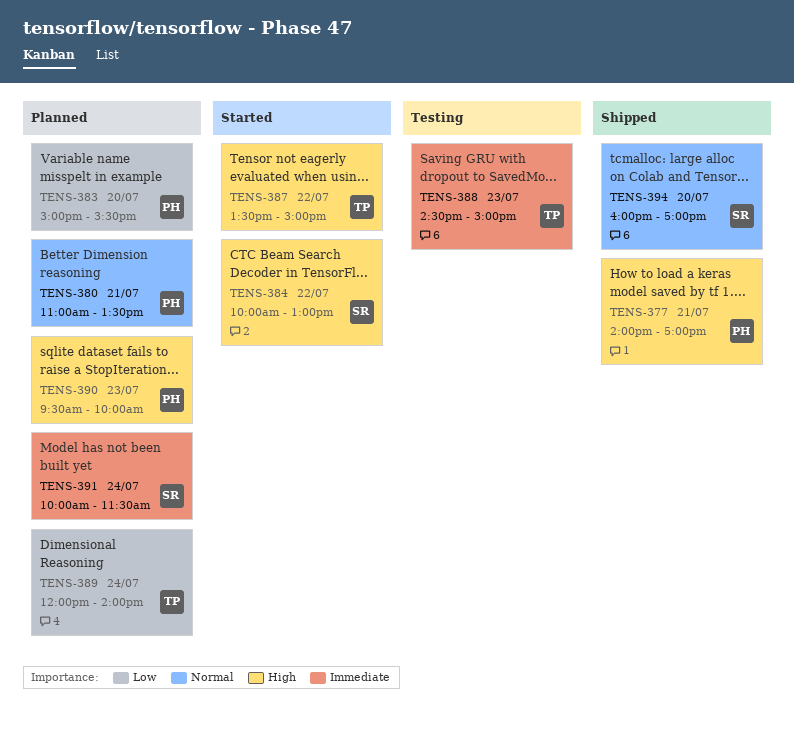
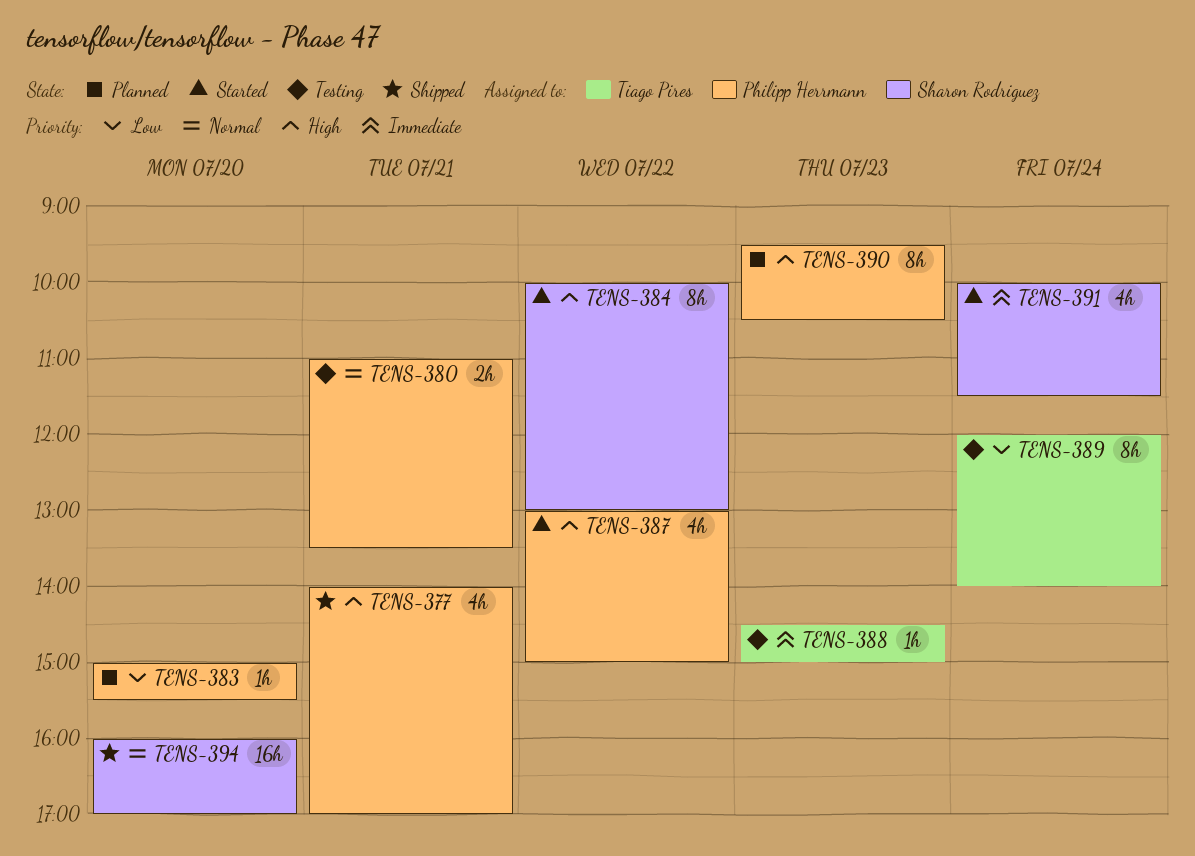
TENS-380, status: Planned -> Testing
TENS-387, owner: Tiago Pires -> Philipp Herrmann
TENS-387, begins: 13:30 -> 13:00
TENS-389, status: Planned -> Testing
TENS-390, ends: 10:00 -> 10:30
TENS-391, status: Planned -> Started

